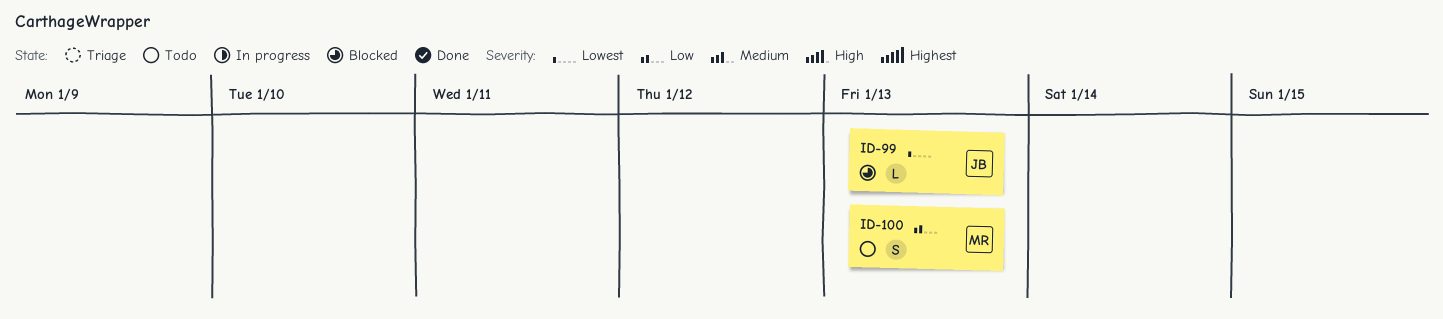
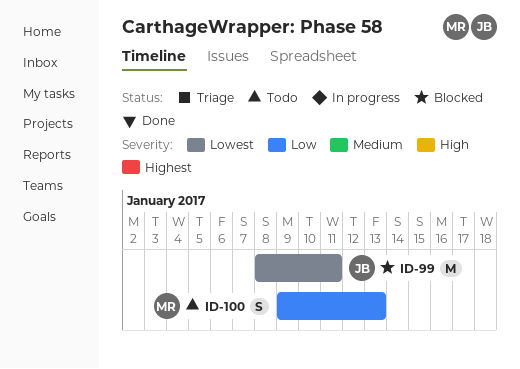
ID-99, estimate: L -> M
ID-99, due: Jan 13 -> Jan 11

